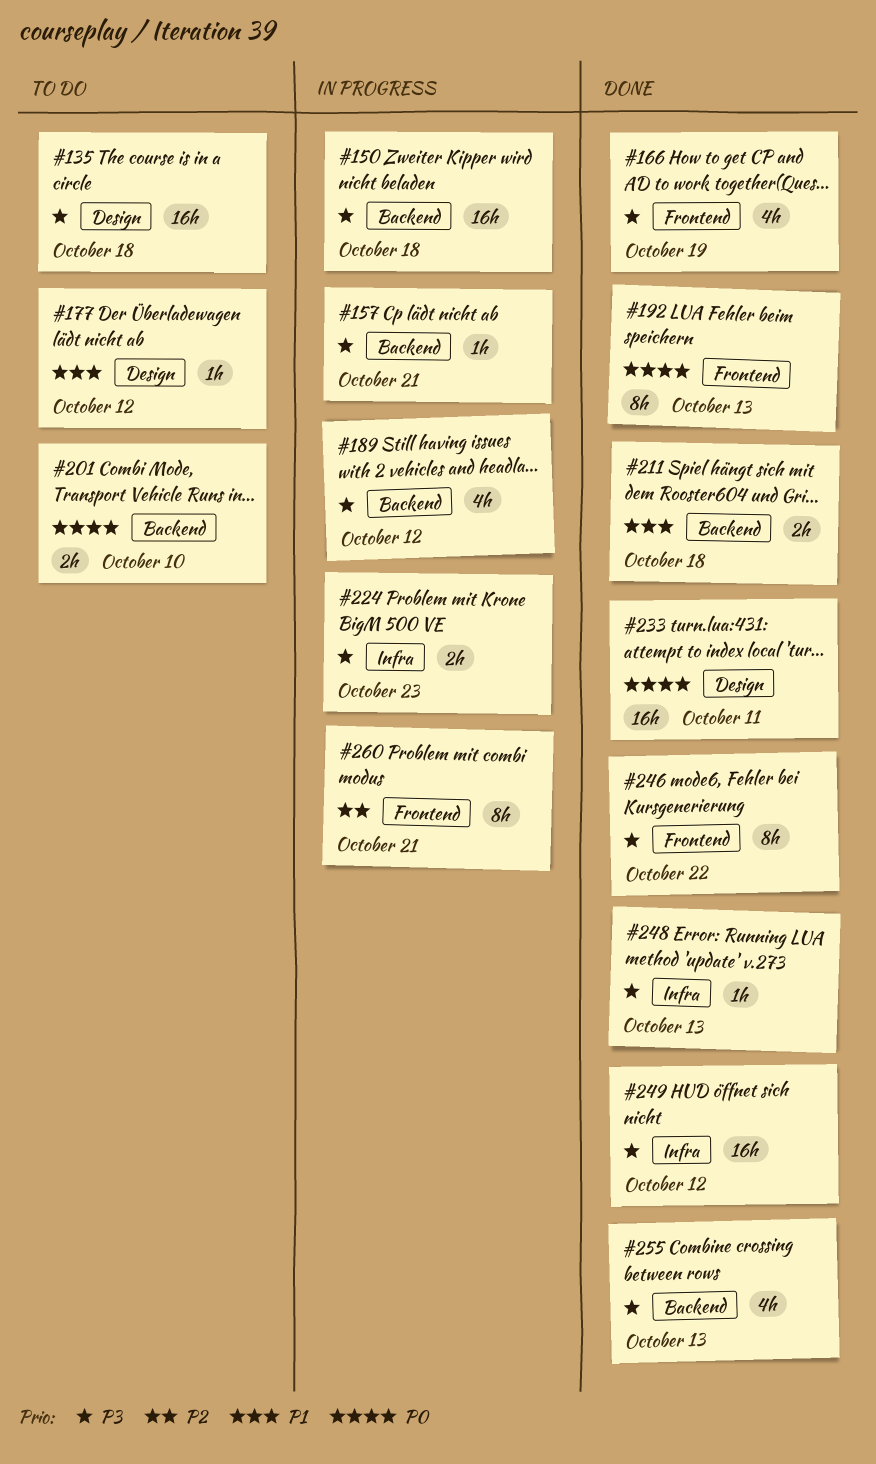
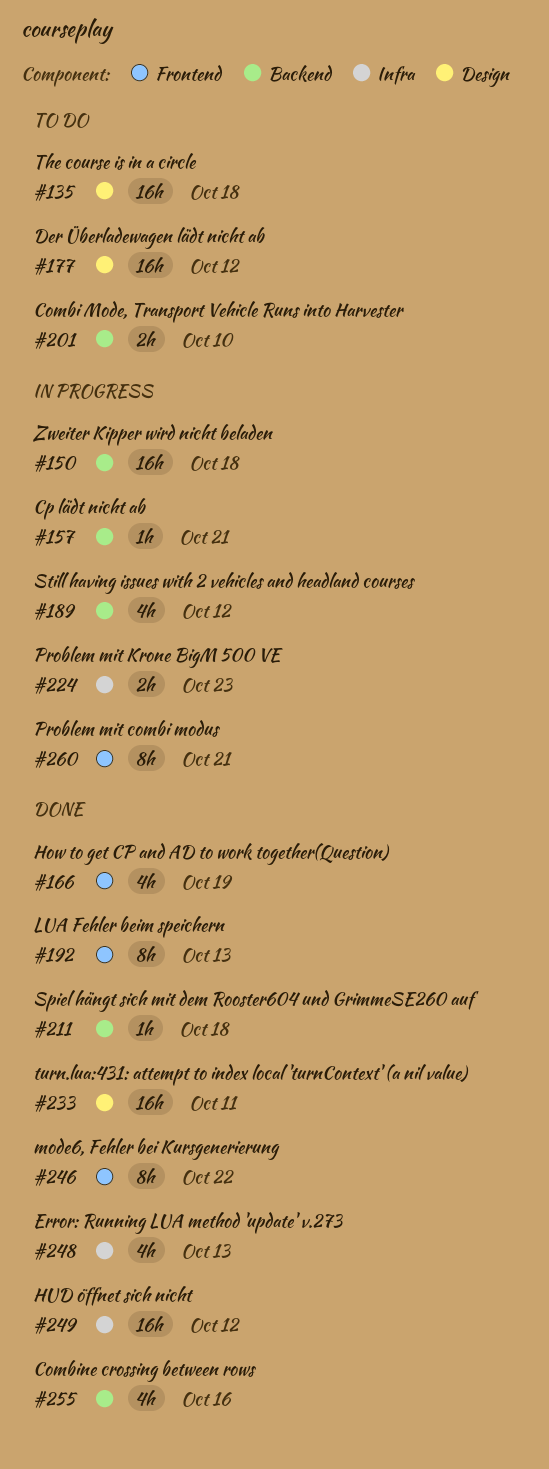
#177, estimate: 1h -> 16h
#211, estimate: 2h -> 1h
#248, estimate: 1h -> 4h
#255, due: Oct 13 -> Oct 16

